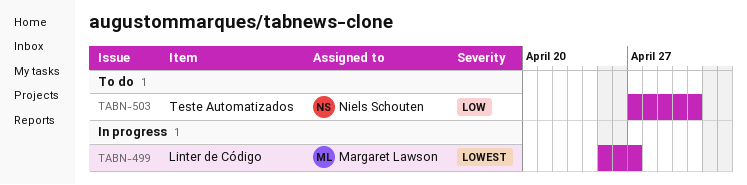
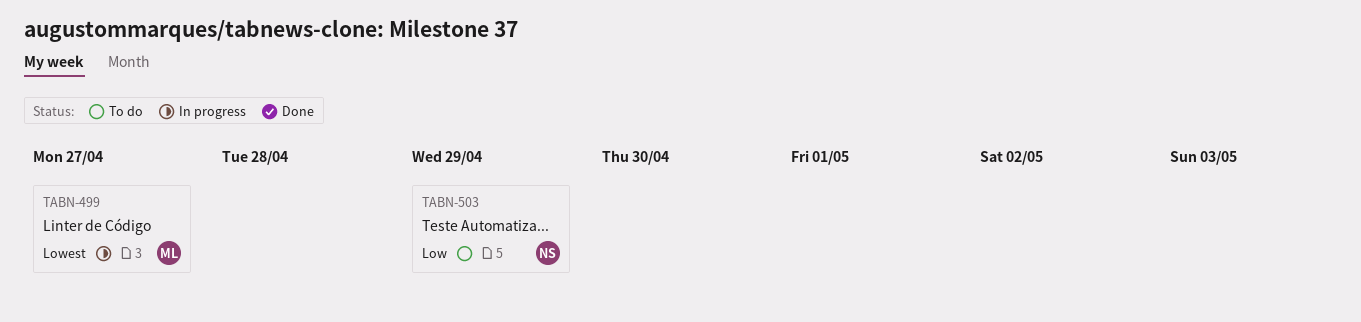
TABN-503, due: May 1 -> Apr 29

